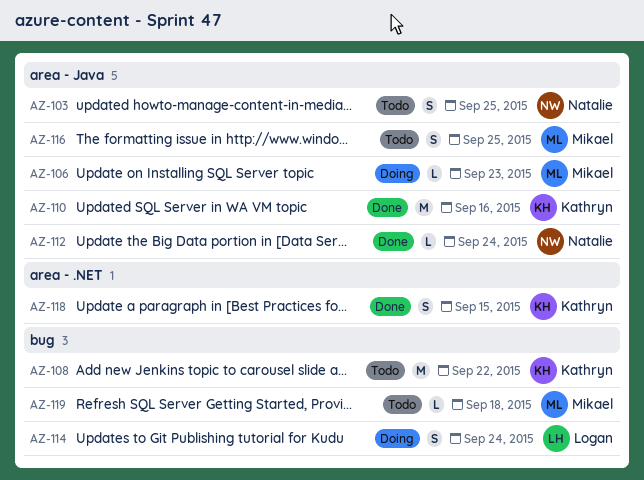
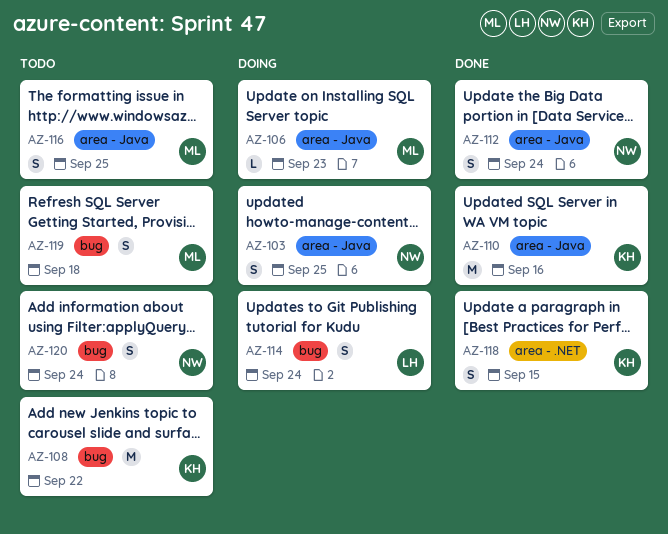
AZ-103, status: Todo -> Doing
AZ-112, estimate: L -> S
AZ-119, estimate: L -> S
AZ-120: none -> present

